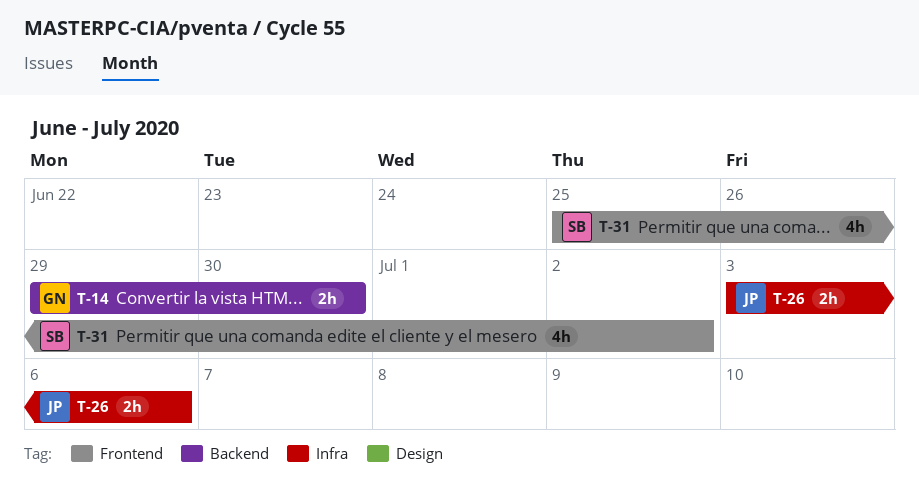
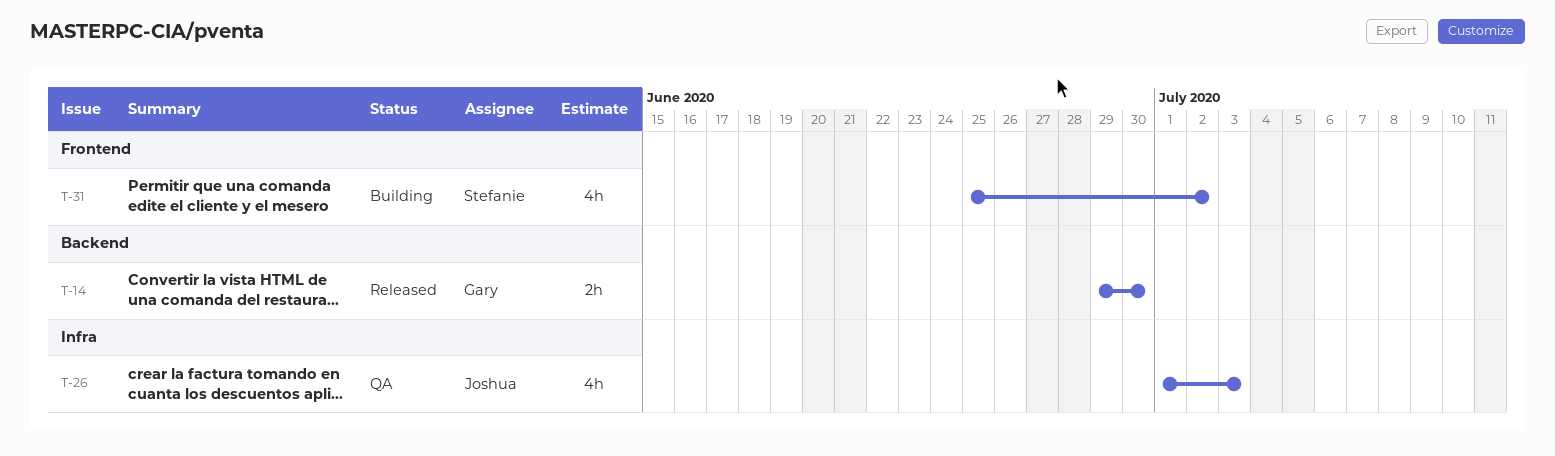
T-26, estimate: 2h -> 4h
T-26, start: Jul 3 -> Jul 1
T-26, due: Jul 6 -> Jul 3

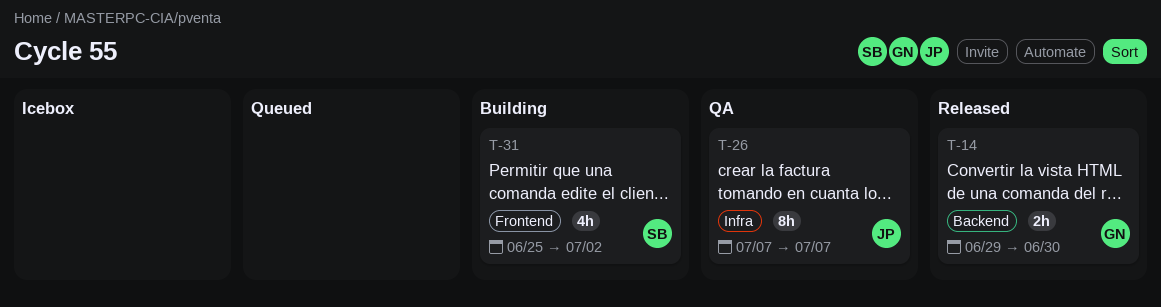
T-26, estimate: 4h -> 8h
T-26, start: Jul 1 -> Jul 7
T-26, due: Jul 3 -> Jul 7

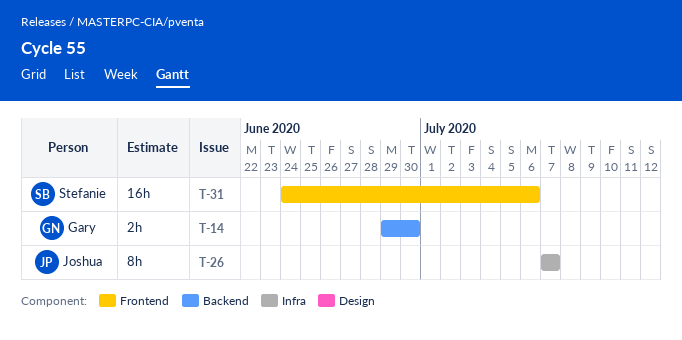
T-31, estimate: 4h -> 16h
T-31, start: Jun 25 -> Jun 24
T-31, due: Jul 2 -> Jul 6

